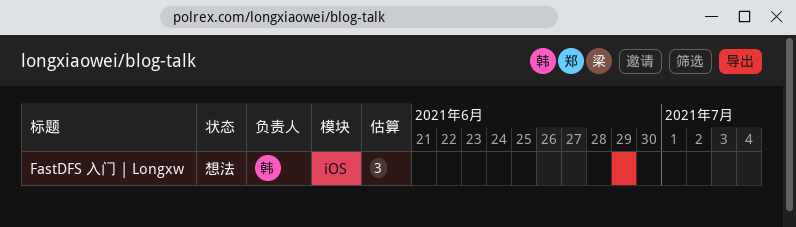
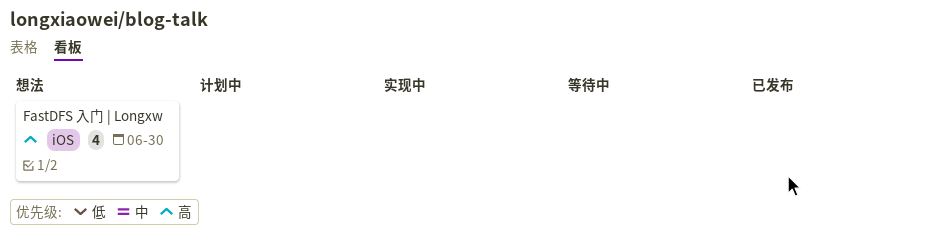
FastDFS 入门 | Longxw, estimate: 3 -> 4
FastDFS 入门 | Longxw, due: Jun 29 -> Jun 30

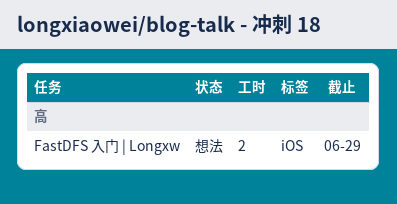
FastDFS 入门 | Longxw, estimate: 4 -> 2
FastDFS 入门 | Longxw, due: Jun 30 -> Jun 29

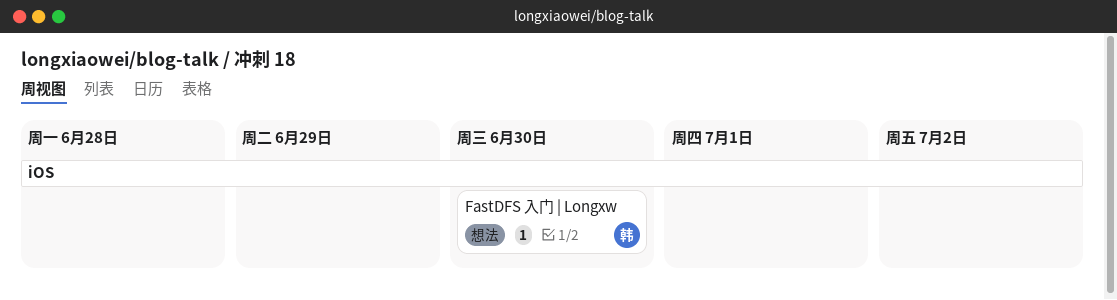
FastDFS 入门 | Longxw, estimate: 2 -> 1
FastDFS 入门 | Longxw, due: Jun 29 -> Jun 30

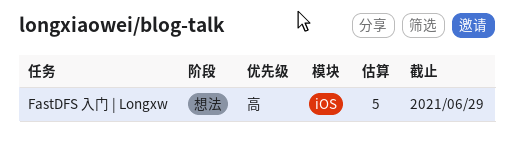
FastDFS 入门 | Longxw, estimate: 1 -> 5
FastDFS 入门 | Longxw, due: Jun 30 -> Jun 29

